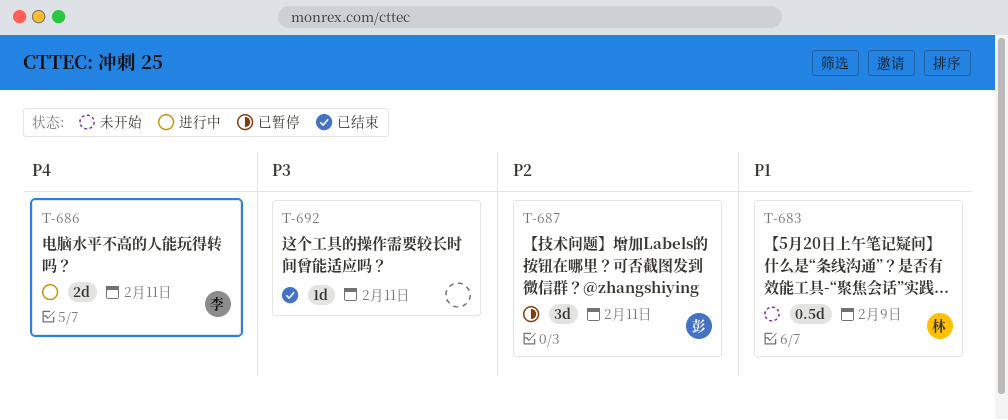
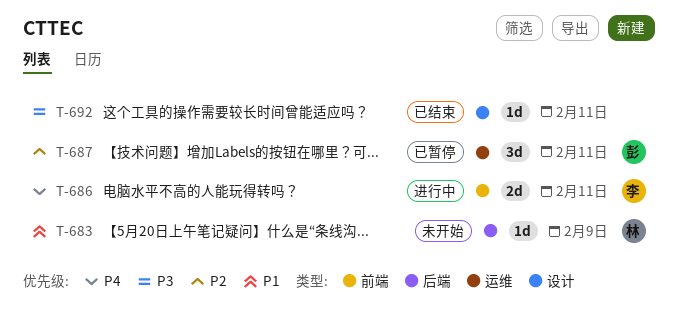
T-683, estimate: 0.5d -> 1d

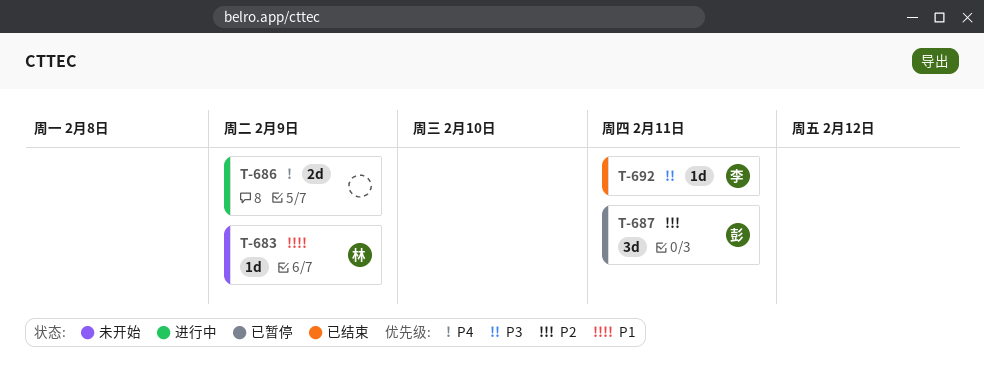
T-686, owner: 李 -> none
T-686, due: Feb 11 -> Feb 9
T-692, owner: none -> 李

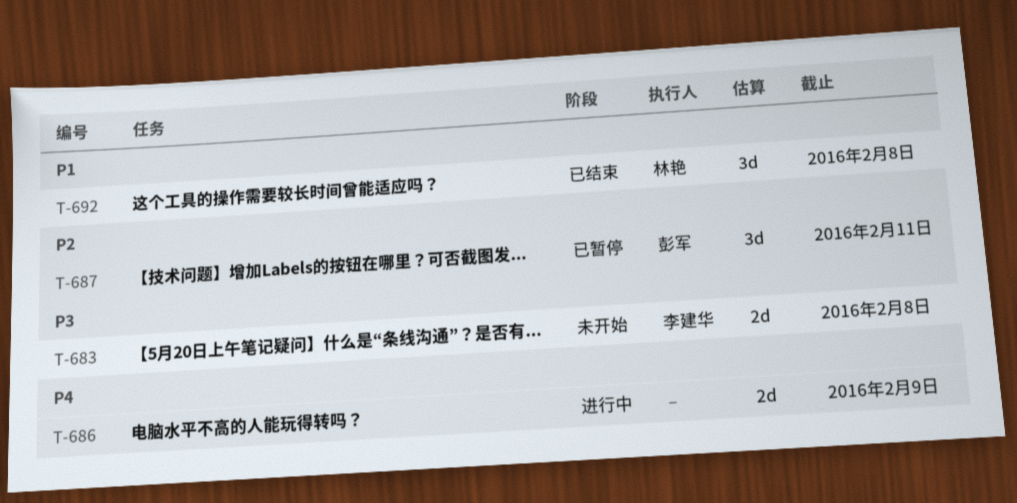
T-683, owner: 林艳 -> 李建华
T-683, priority: P1 -> P3
T-683, estimate: 1d -> 2d
T-683, due: Feb 9 -> Feb 8
T-692, owner: 李建华 -> 林艳
T-692, priority: P3 -> P1
T-692, estimate: 1d -> 3d
T-692, due: Feb 11 -> Feb 8

